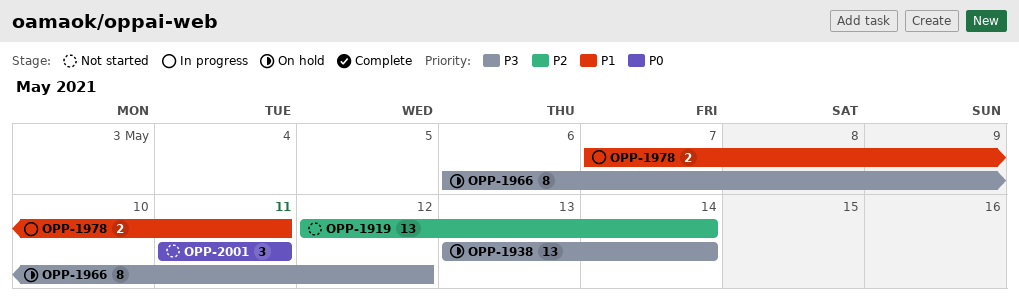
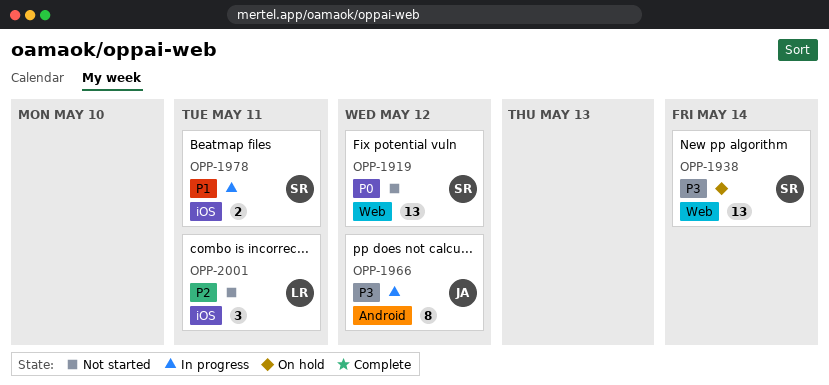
OPP-1919, priority: P2 -> P0
OPP-1919, due: May 14 -> May 12
OPP-1966, status: On hold -> In progress
OPP-2001, priority: P0 -> P2

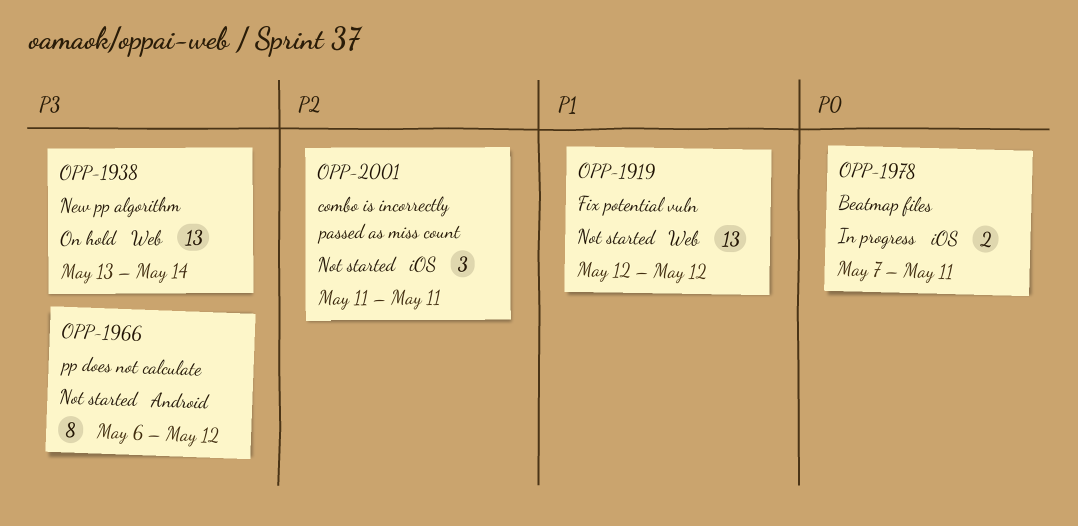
OPP-1919, priority: P0 -> P1
OPP-1966, status: In progress -> Not started
OPP-1978, priority: P1 -> P0

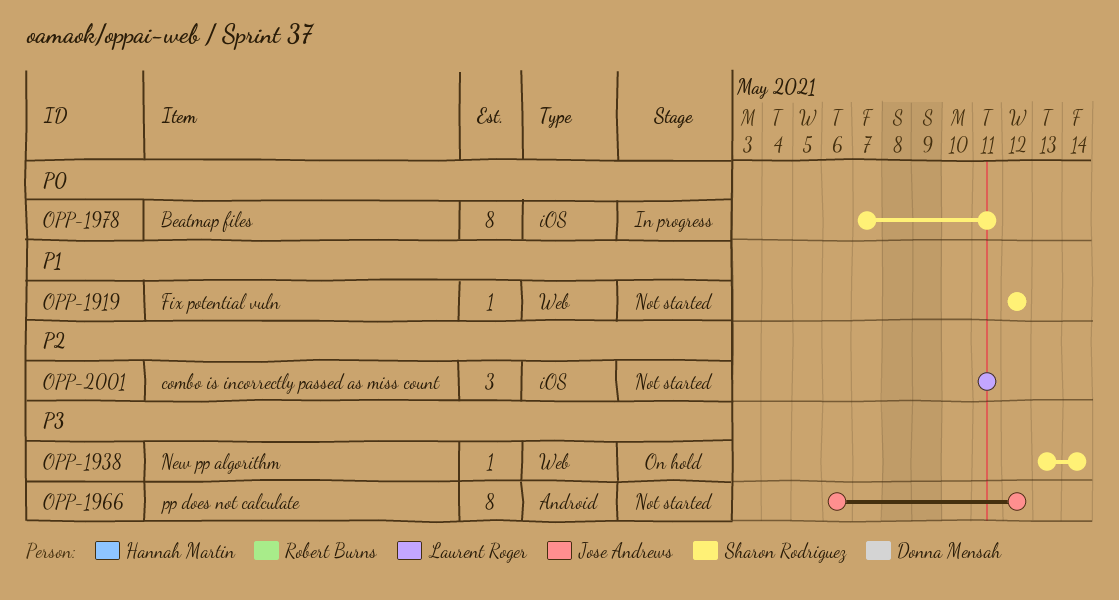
OPP-1919, estimate: 13 -> 1
OPP-1938, estimate: 13 -> 1
OPP-1978, estimate: 2 -> 8

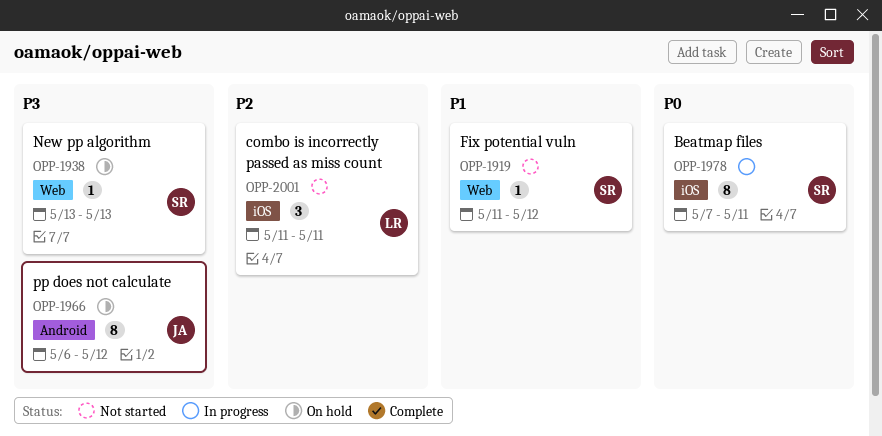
OPP-1919, start: May 12 -> May 11
OPP-1938, due: May 14 -> May 13
OPP-1966, status: Not started -> On hold

